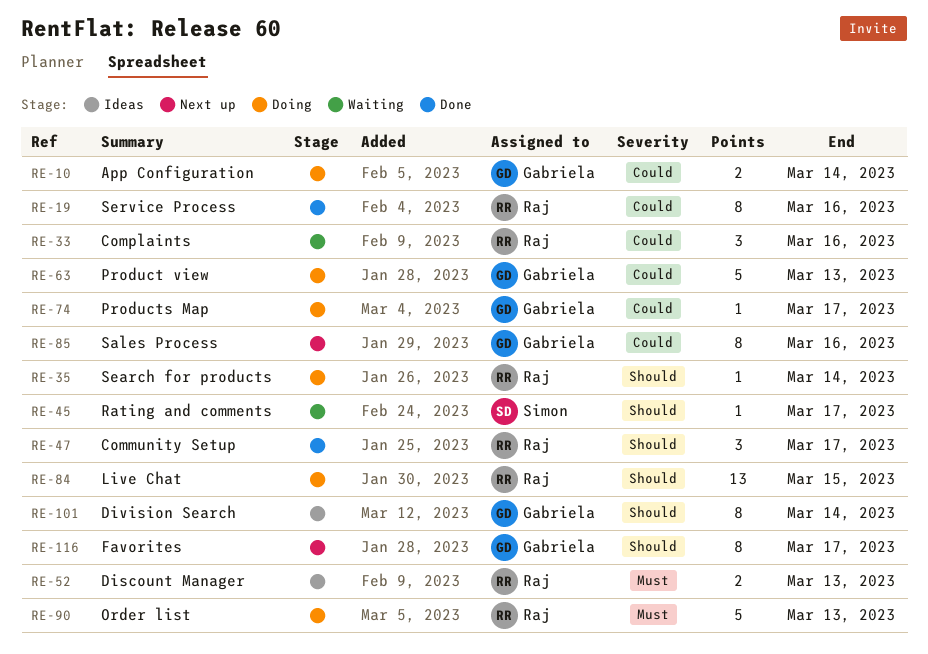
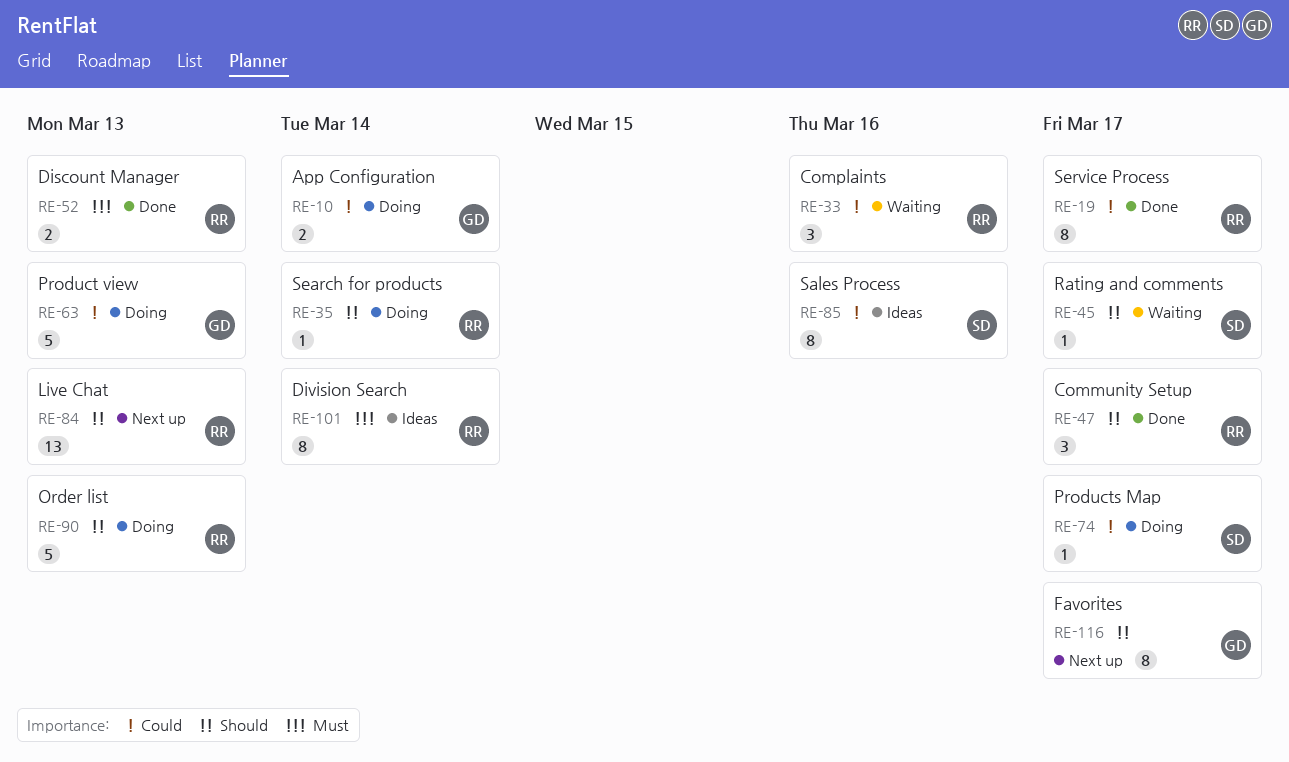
RE-19, due: Mar 16 -> Mar 17
RE-52, status: Ideas -> Done
RE-74, owner: Gabriela -> Simon
RE-84, status: Doing -> Next up
RE-84, due: Mar 15 -> Mar 13
RE-85, status: Next up -> Ideas
RE-85, owner: Gabriela -> Simon
RE-90, priority: Must -> Should
RE-101, owner: Gabriela -> Raj
RE-101, priority: Should -> Must

